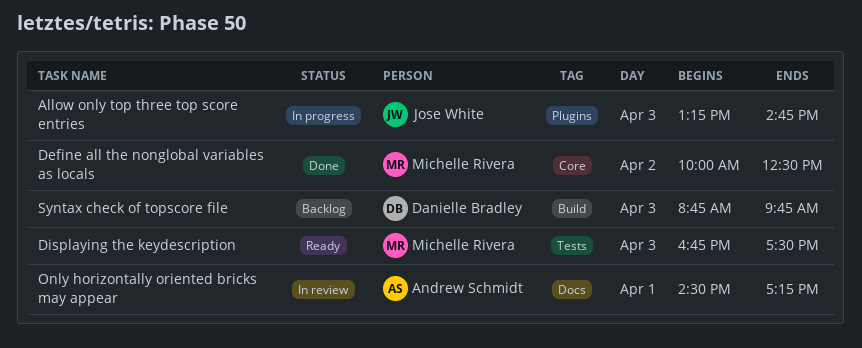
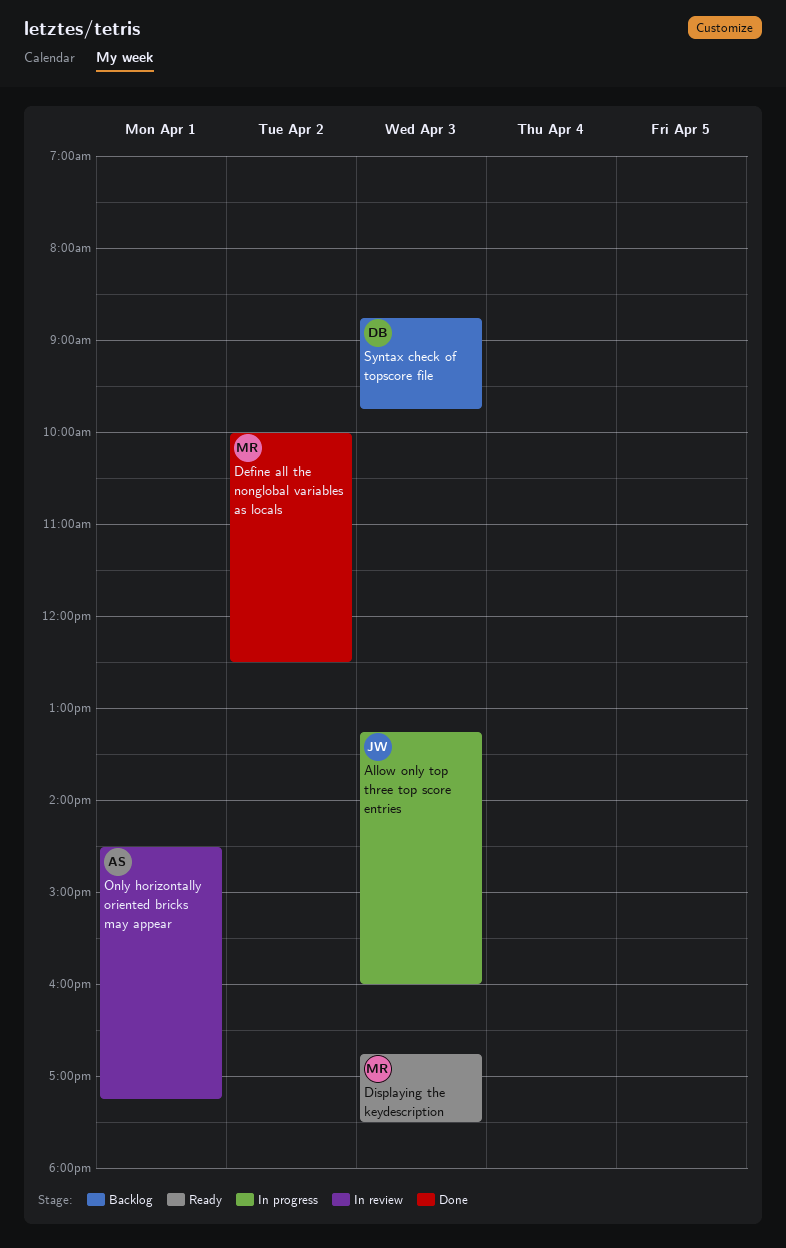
Allow only top three top score entries, ends: 14:45 -> 16:00

